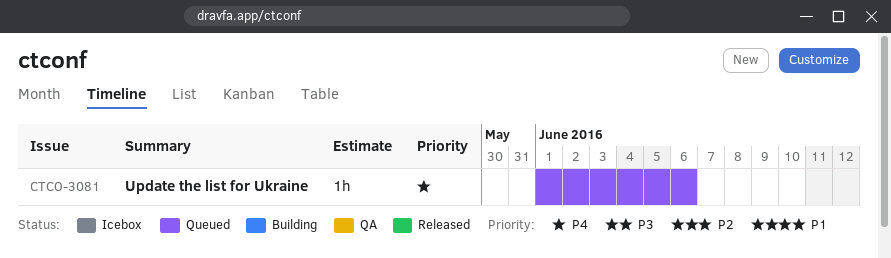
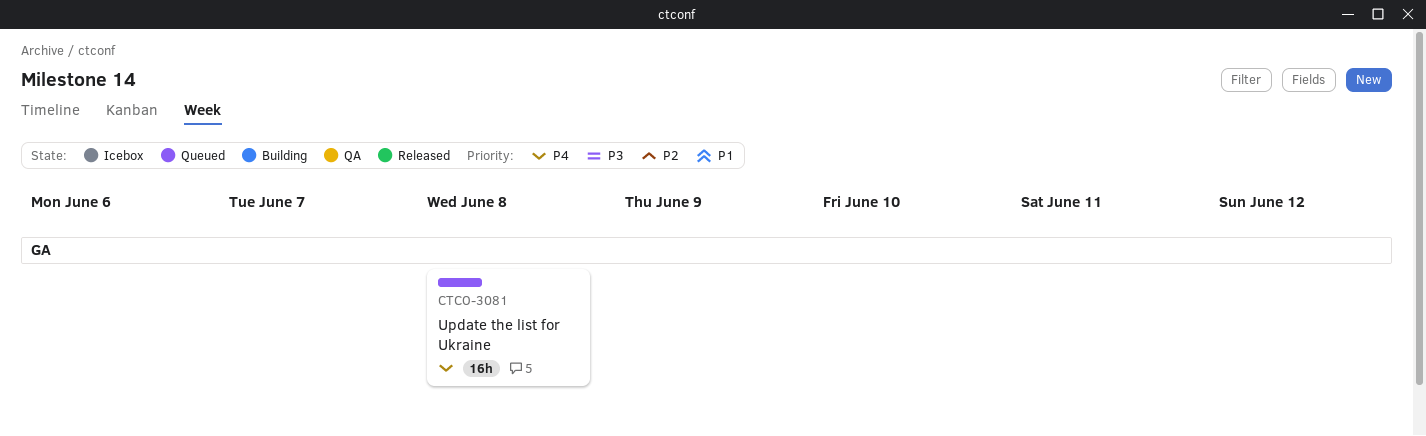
CTCO-3081, estimate: 1h -> 16h
CTCO-3081, due: Jun 6 -> Jun 8

